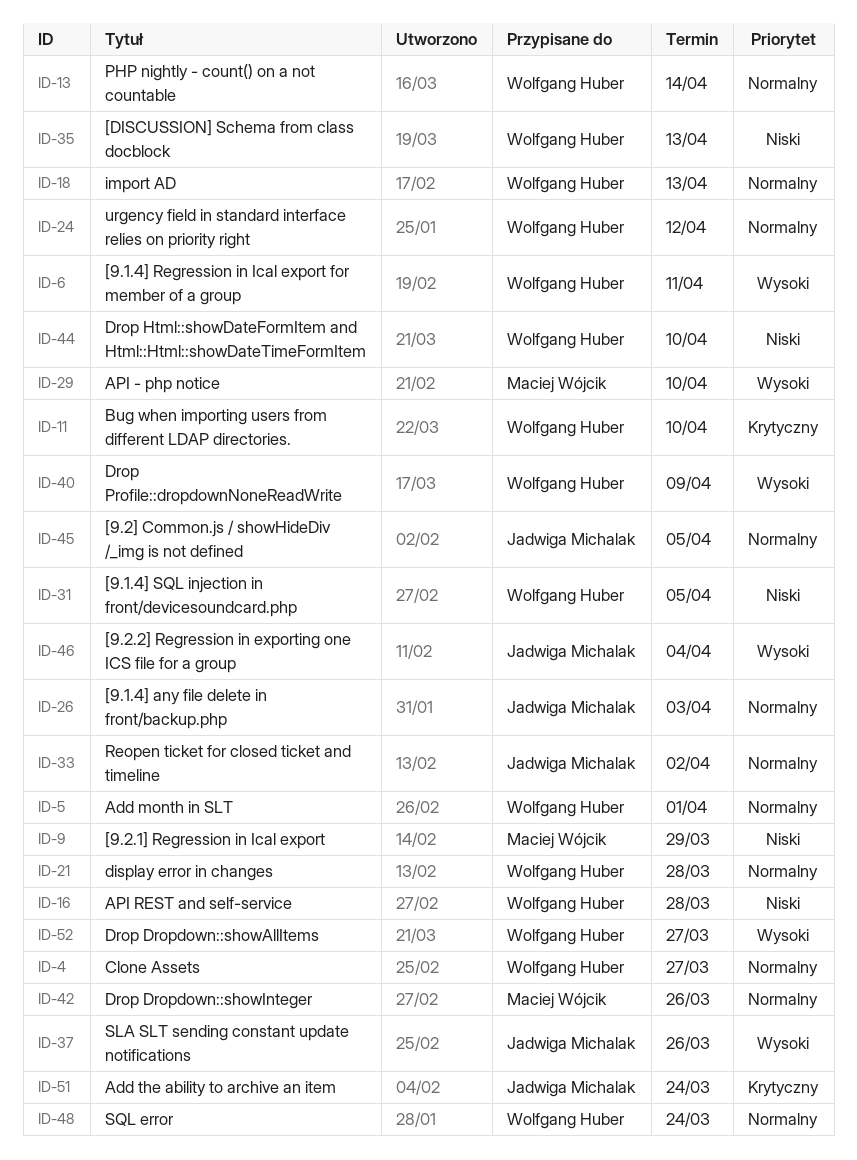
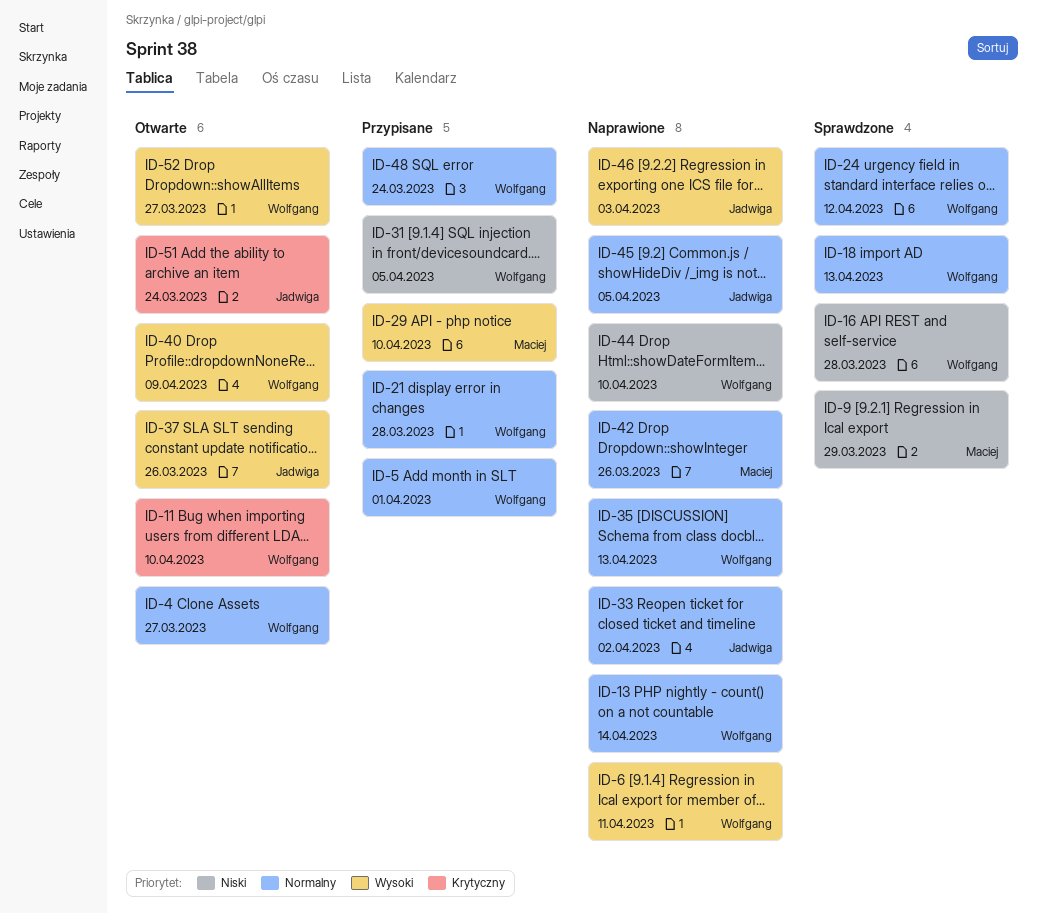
ID-26: present -> none
ID-35, priority: Niski -> Normalny
ID-46, due: Apr 4 -> Apr 3

